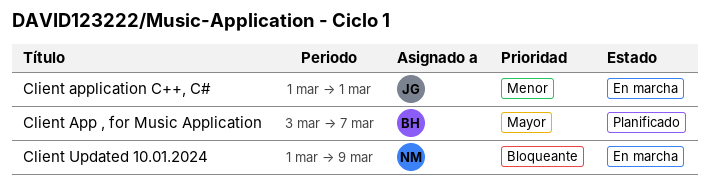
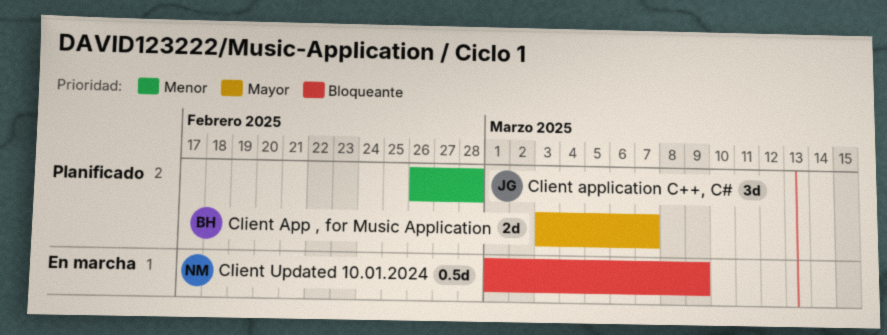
Client application C++, C#, status: En marcha -> Planificado
Client application C++, C#, start: Mar 1 -> Feb 26
Client application C++, C#, due: Mar 1 -> Feb 28

